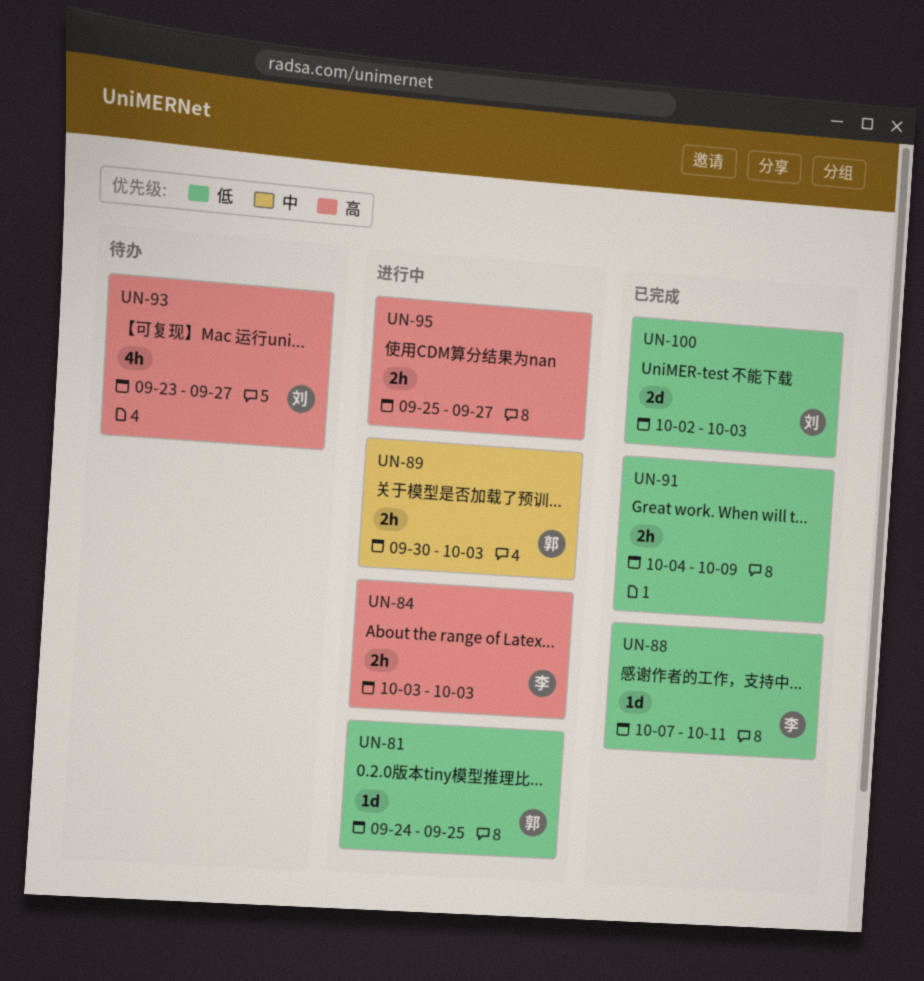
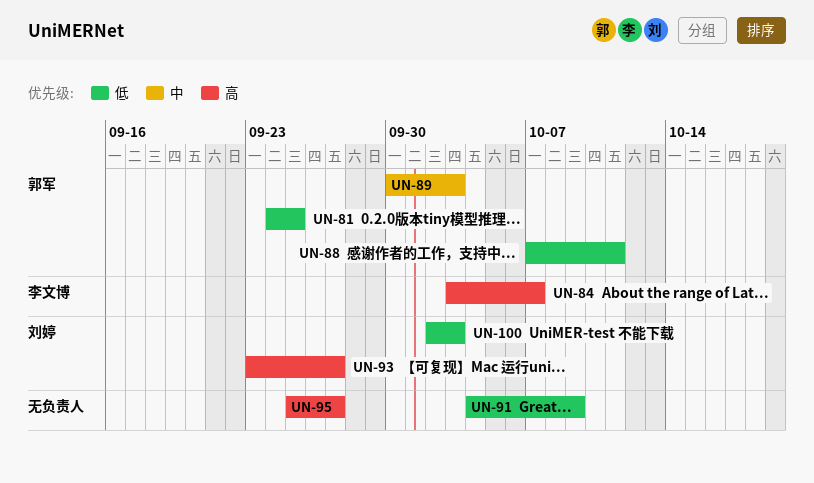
UN-84, due: Oct 3 -> Oct 7
UN-88, owner: 李文博 -> 郭军

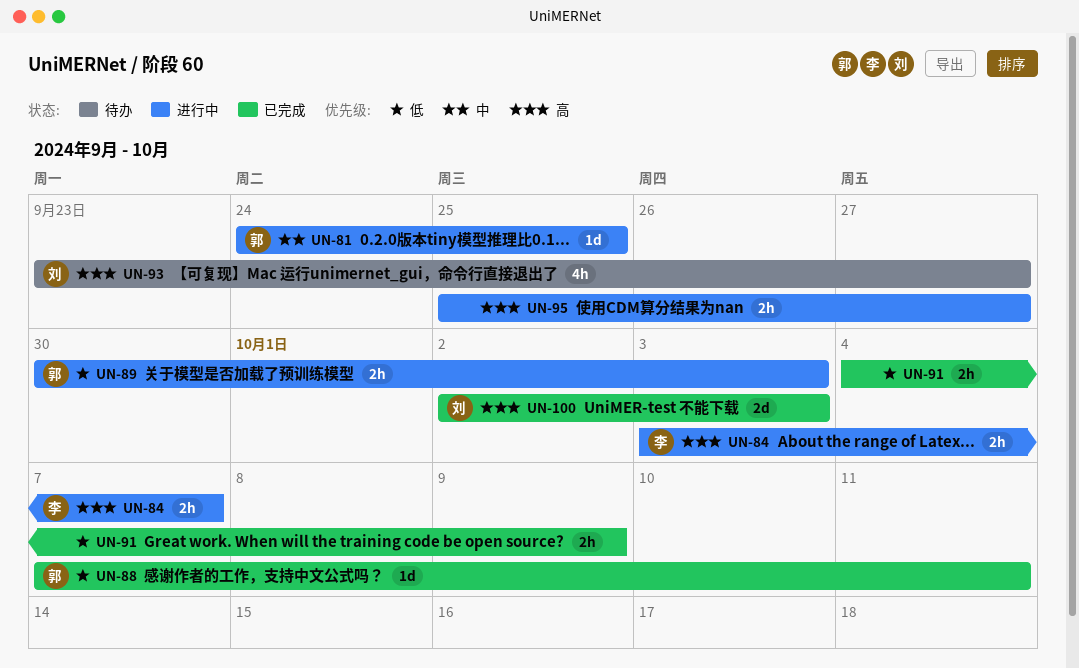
UN-81, priority: 低 -> 中
UN-89, priority: 中 -> 低
UN-100, priority: 低 -> 高

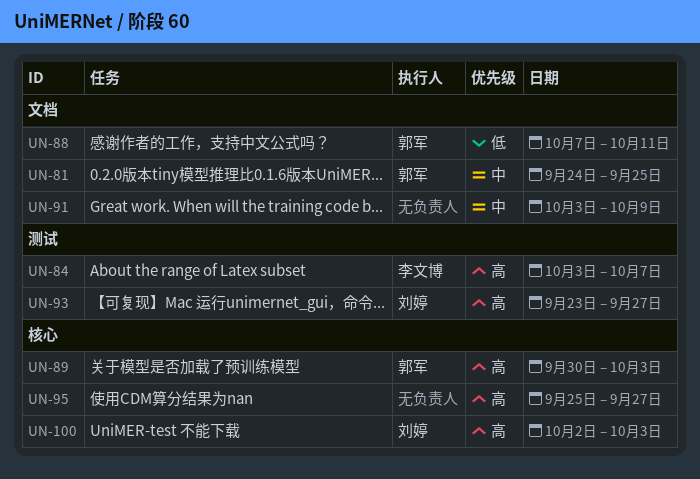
UN-89, priority: 低 -> 高
UN-91, priority: 低 -> 中
UN-91, start: Oct 4 -> Oct 3

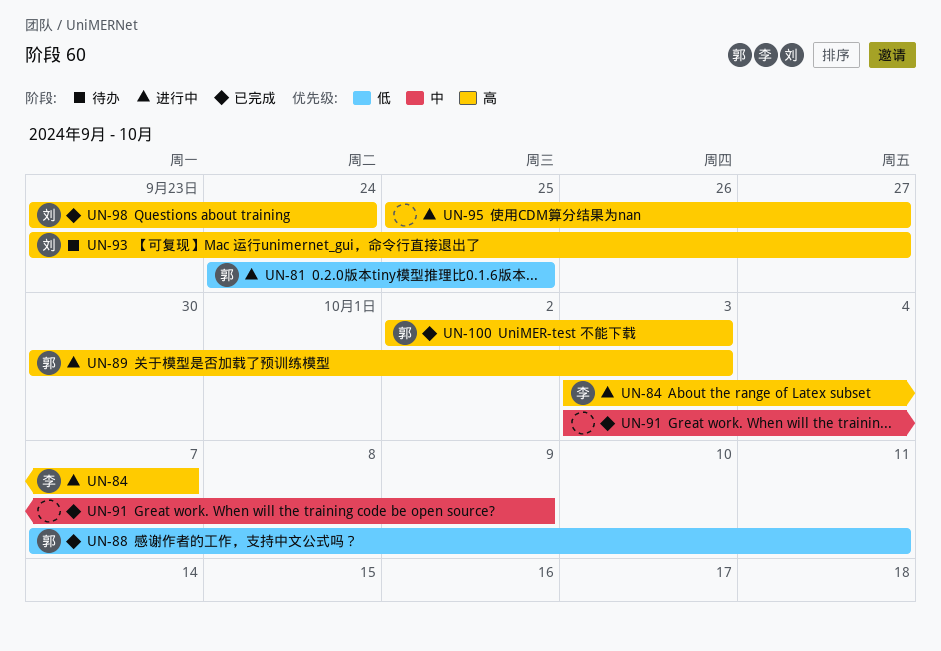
UN-81, priority: 中 -> 低
UN-98: none -> present
UN-100, owner: 刘婷 -> 郭军

